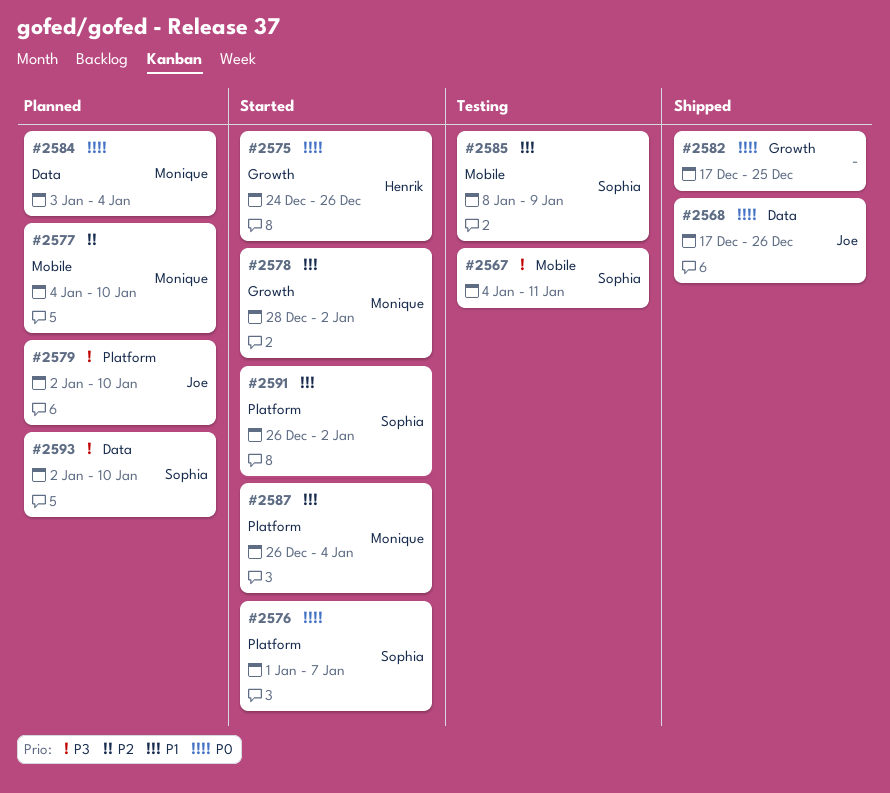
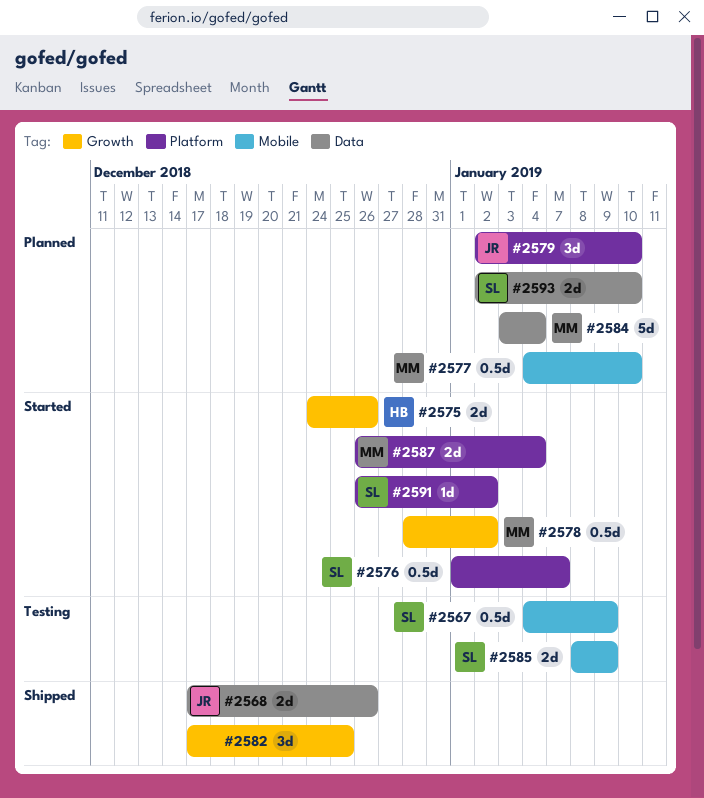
#2567, due: Jan 11 -> Jan 9

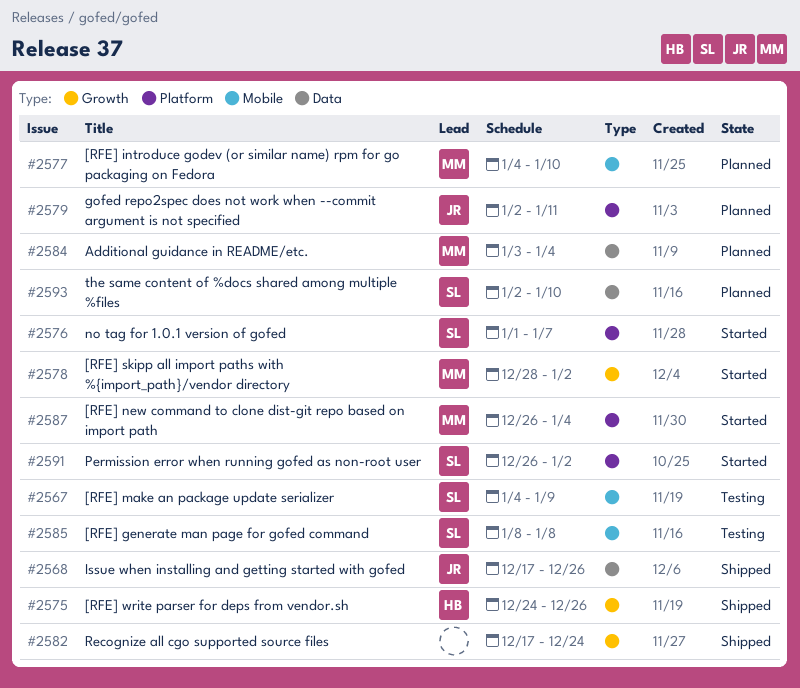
#2575, status: Started -> Shipped
#2579, due: Jan 10 -> Jan 11
#2582, due: Dec 25 -> Dec 24
#2585, due: Jan 9 -> Jan 8

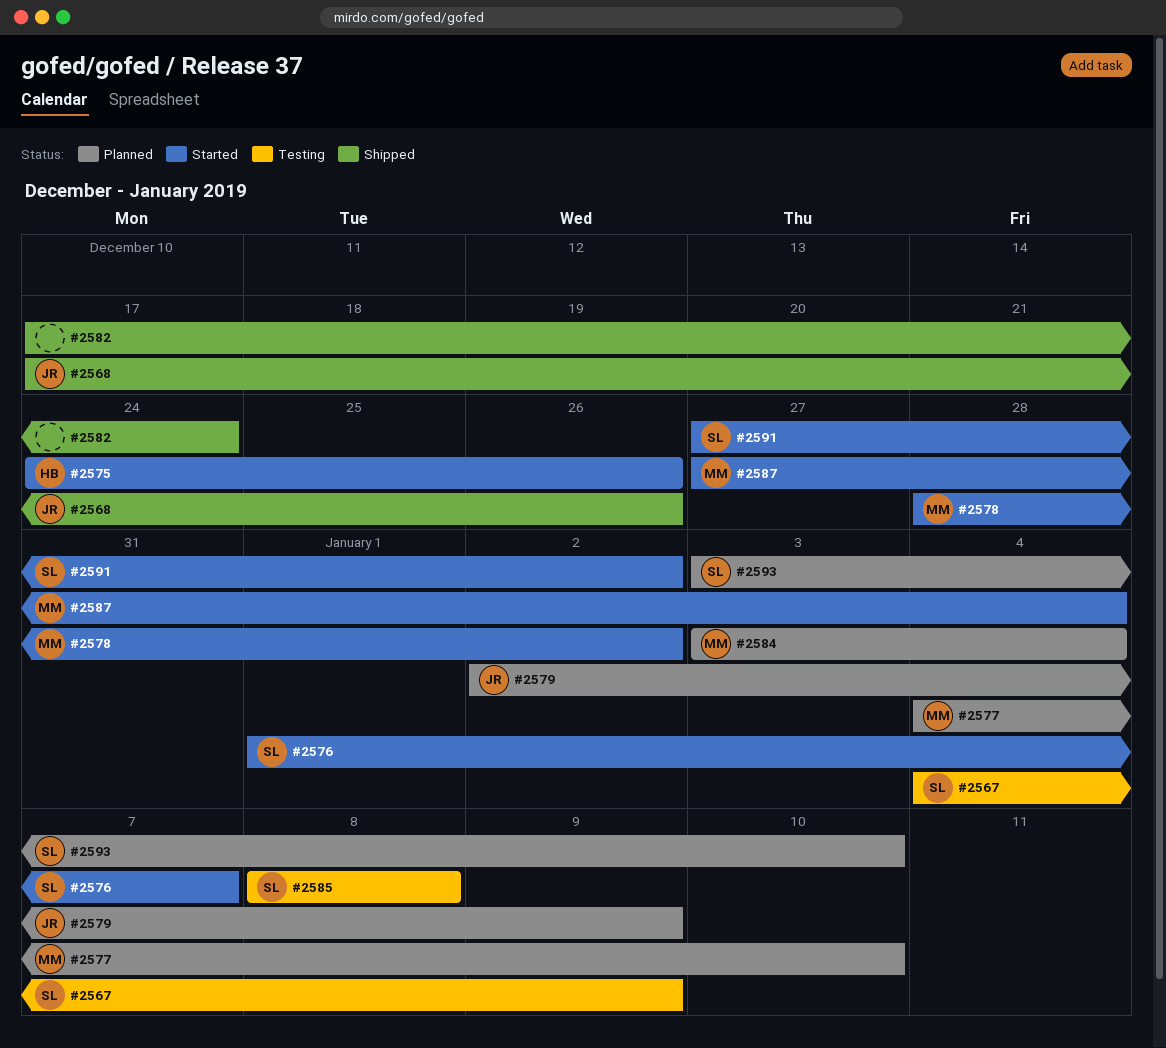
#2575, status: Shipped -> Started
#2579, due: Jan 11 -> Jan 9
#2587, start: Dec 26 -> Dec 27
#2591, start: Dec 26 -> Dec 27
#2593, start: Jan 2 -> Jan 3

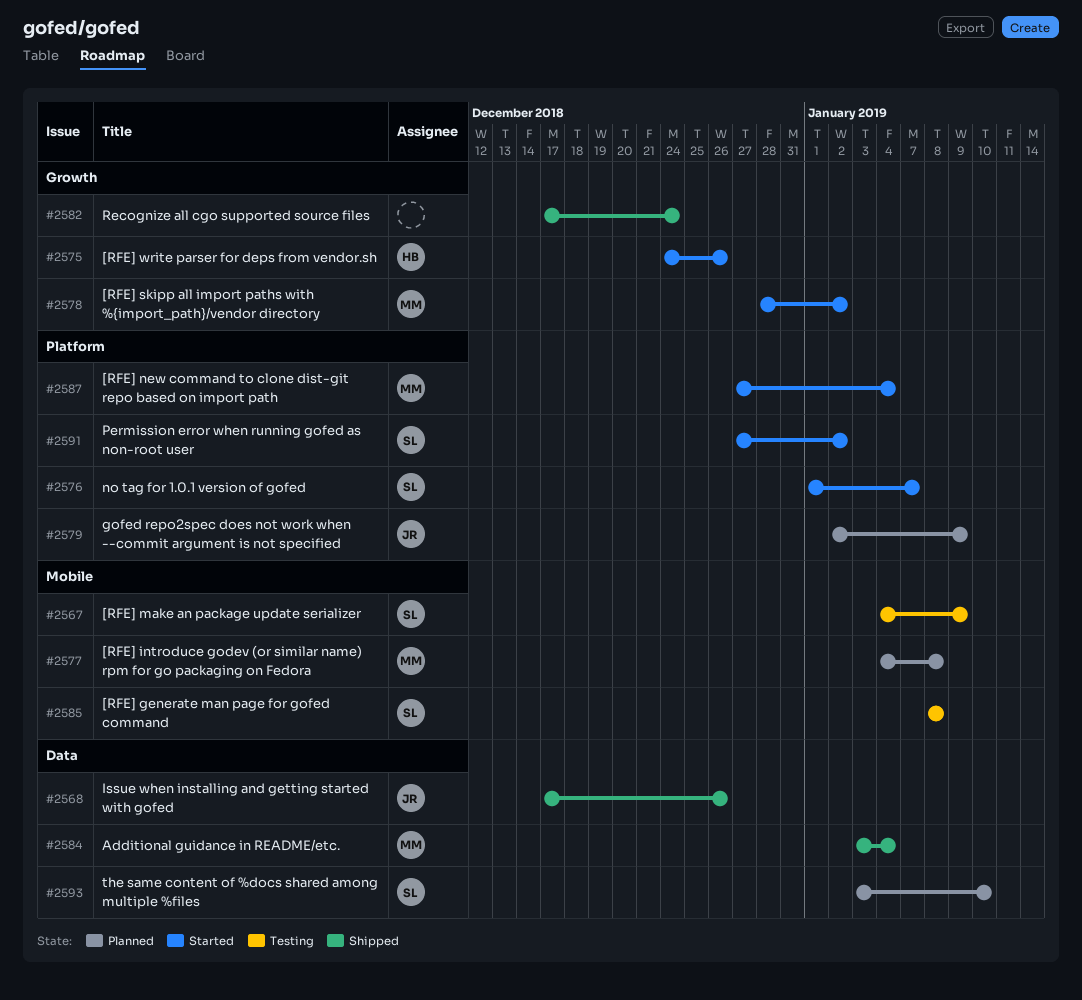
#2577, due: Jan 10 -> Jan 8
#2584, status: Planned -> Shipped

